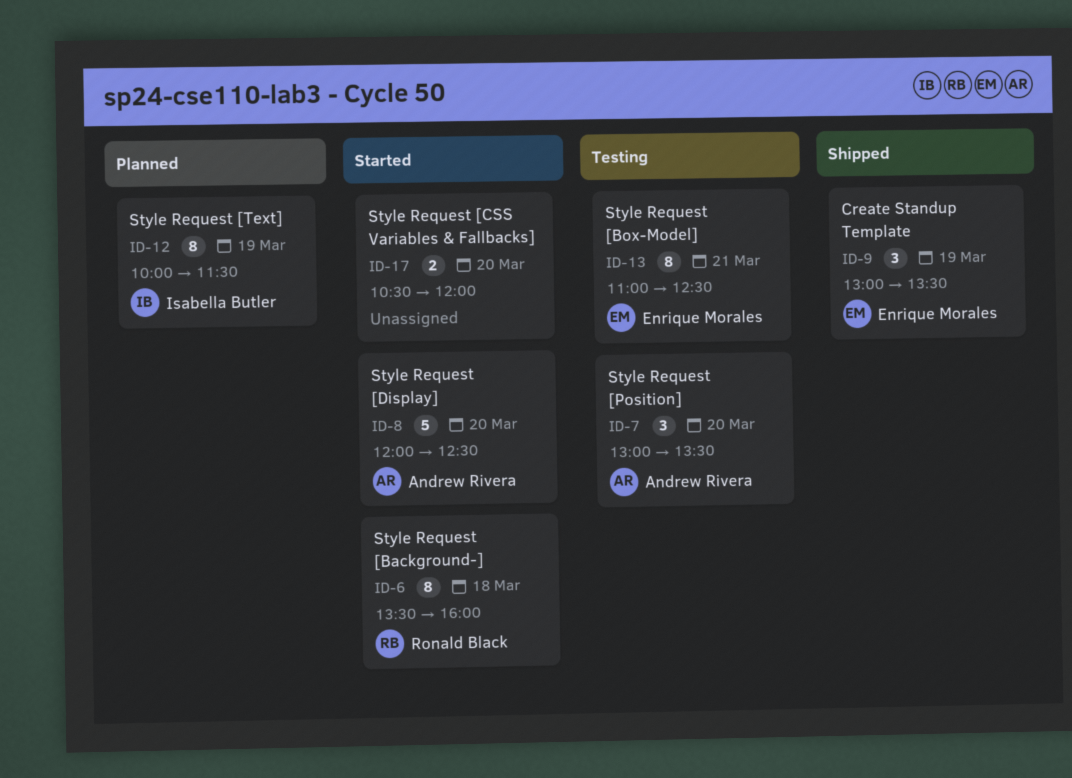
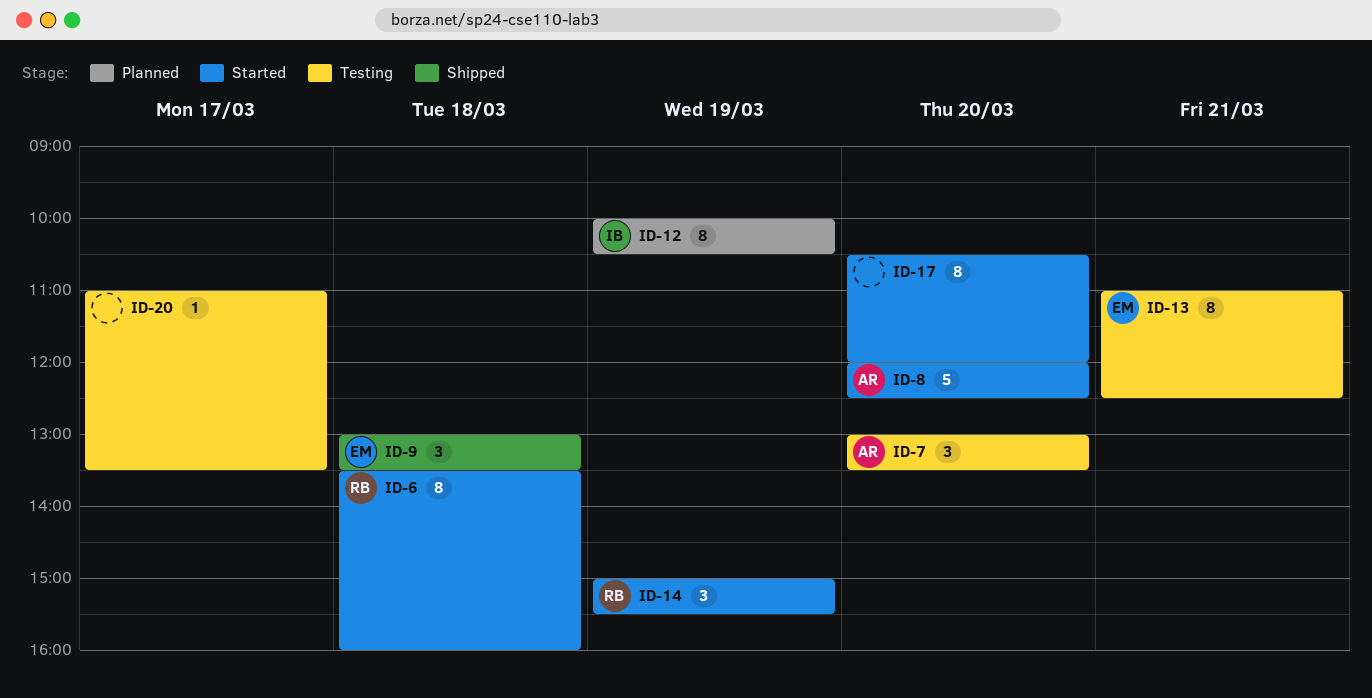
ID-9, day: Mar 19 -> Mar 18
ID-12, ends: 11:30 -> 10:30
ID-14: none -> present
ID-17, estimate: 2 -> 8
ID-20: none -> present

